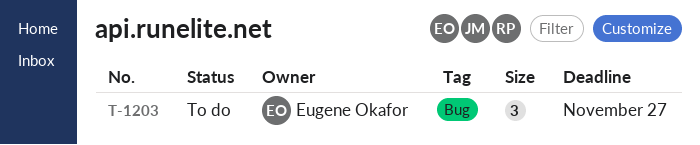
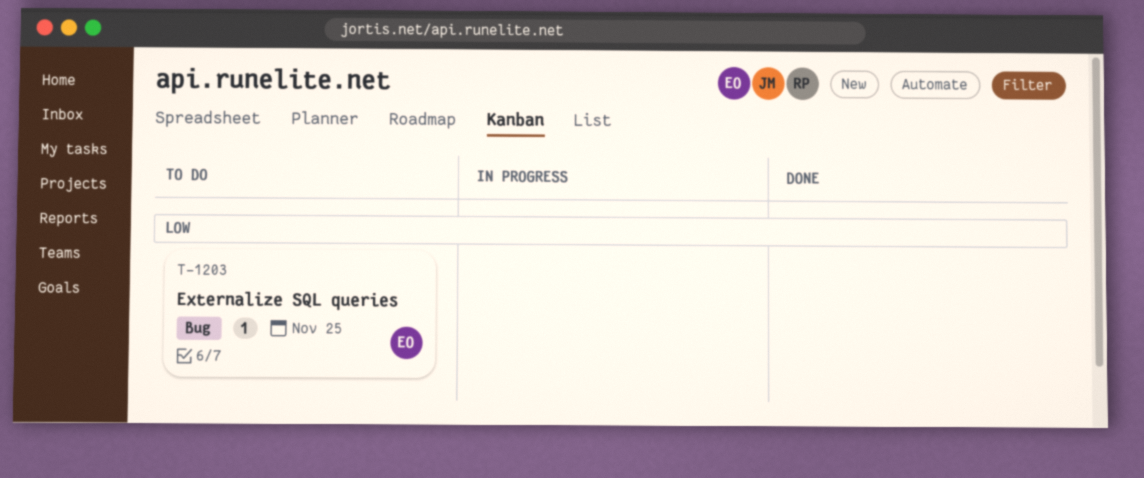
T-1203, estimate: 3 -> 1
T-1203, due: Nov 27 -> Nov 25

